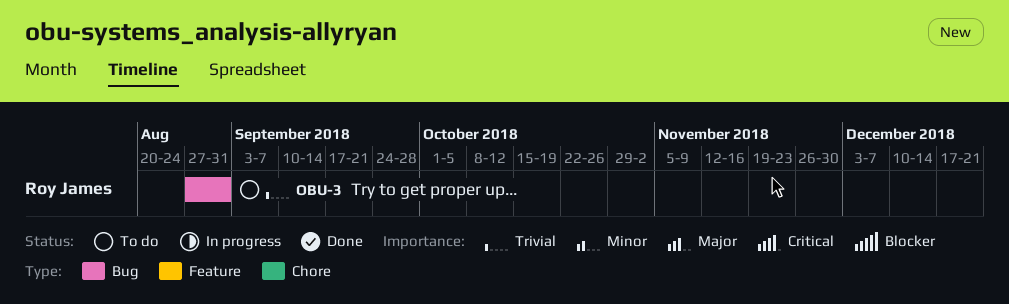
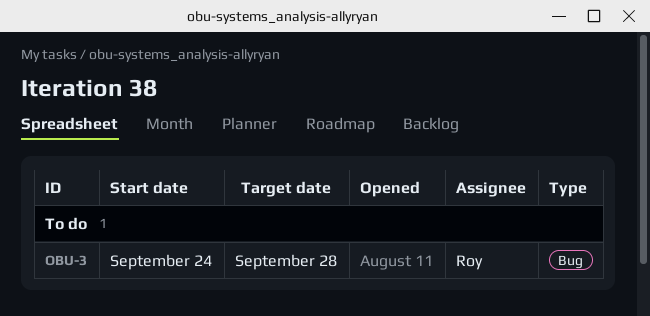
OBU-3, start: Aug 27 -> Sep 24
OBU-3, due: Aug 31 -> Sep 28

